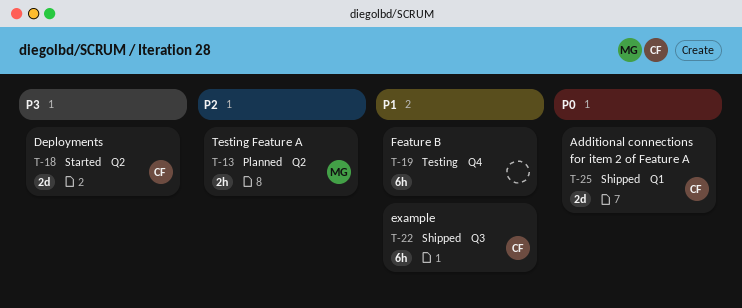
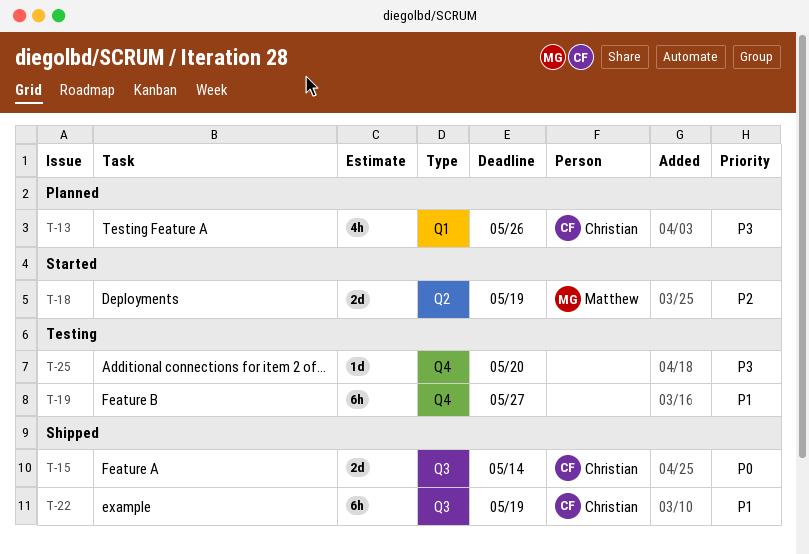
T-13, owner: Matthew -> Christian
T-13, priority: P2 -> P3
T-13, label: Q2 -> Q1
T-13, estimate: 2h -> 4h
T-15: none -> present
T-18, owner: Christian -> Matthew
T-18, priority: P3 -> P2
T-25, status: Shipped -> Testing
T-25, owner: Christian -> none
T-25, priority: P0 -> P3
T-25, label: Q1 -> Q4
T-25, estimate: 2d -> 1d

